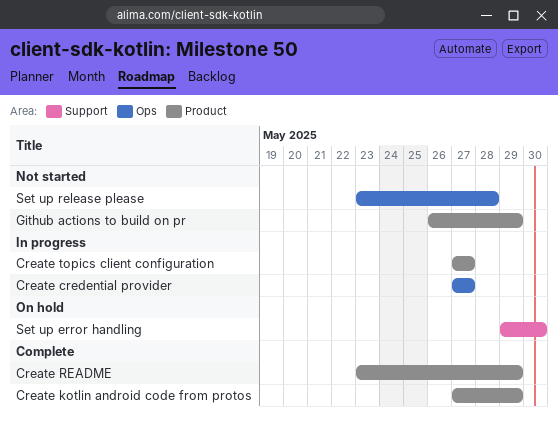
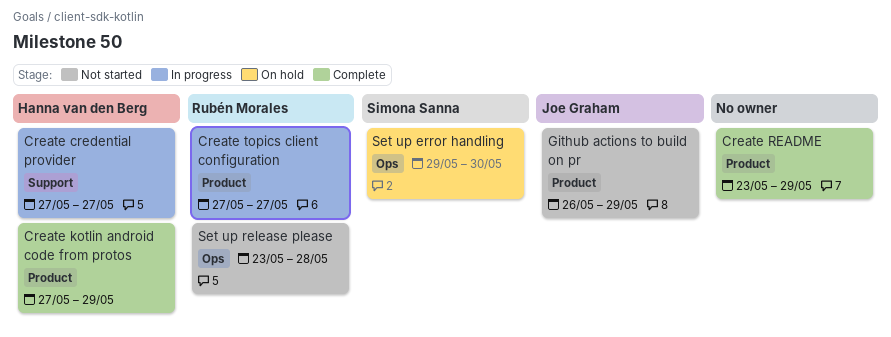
Create credential provider, label: Ops -> Support
Set up error handling, label: Support -> Ops

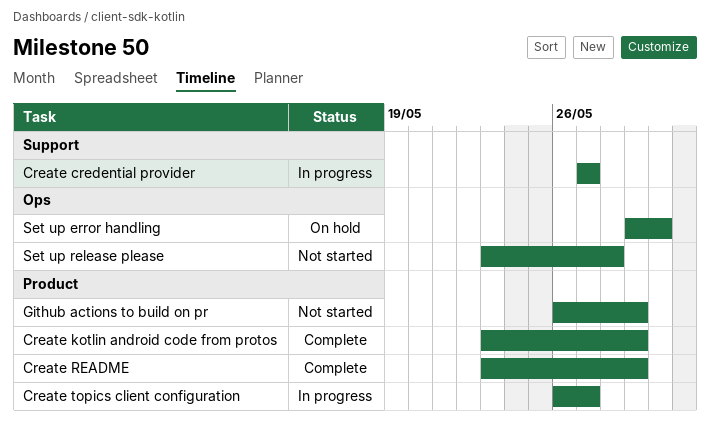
Create kotlin android code from protos, start: May 27 -> May 23
Create topics client configuration, start: May 27 -> May 26

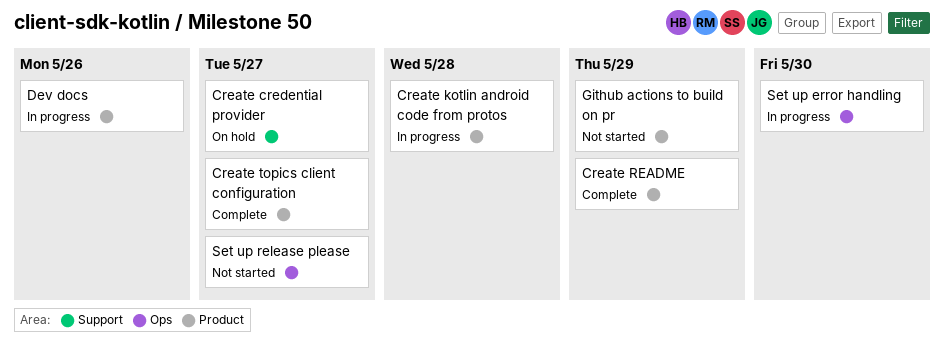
Create credential provider, status: In progress -> On hold
Create kotlin android code from protos, status: Complete -> In progress
Create kotlin android code from protos, due: May 29 -> May 28
Create topics client configuration, status: In progress -> Complete
Dev docs: none -> present
Set up error handling, status: On hold -> In progress
Set up release please, due: May 28 -> May 27

